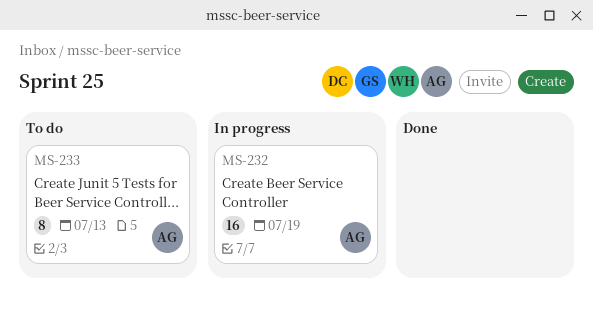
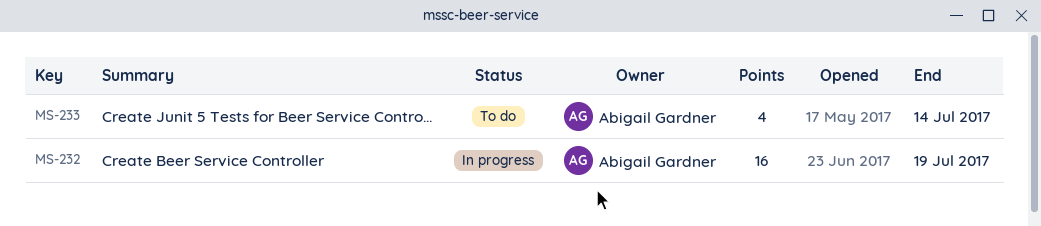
MS-233, estimate: 8 -> 4
MS-233, due: Jul 13 -> Jul 14

